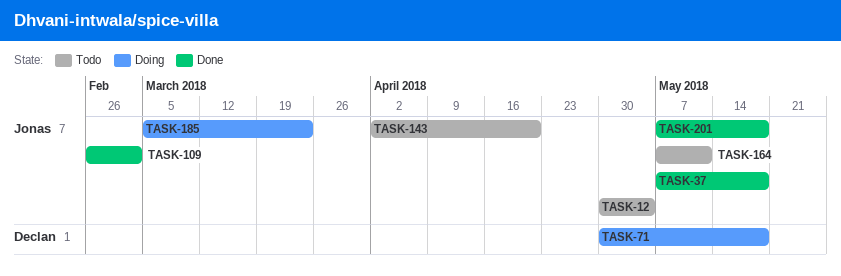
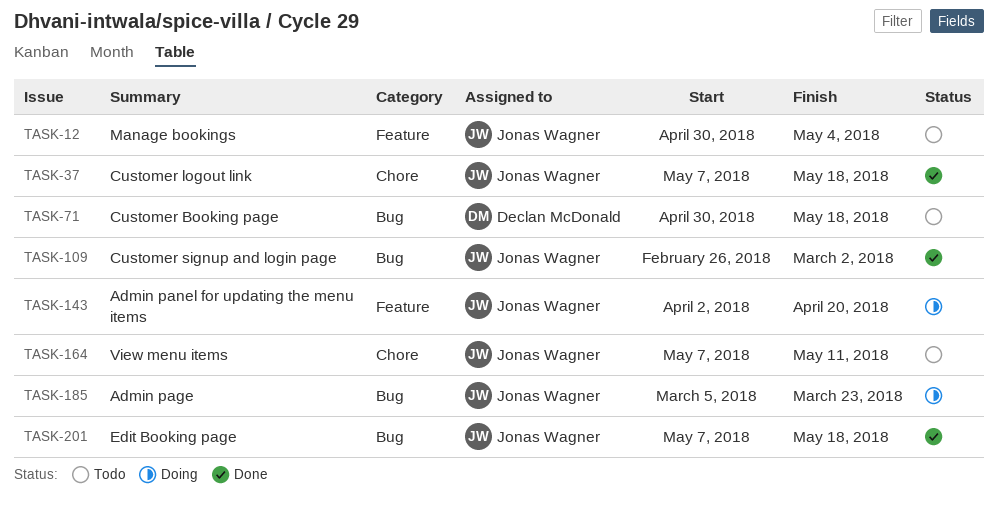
TASK-71, status: Doing -> Todo
TASK-143, status: Todo -> Doing

